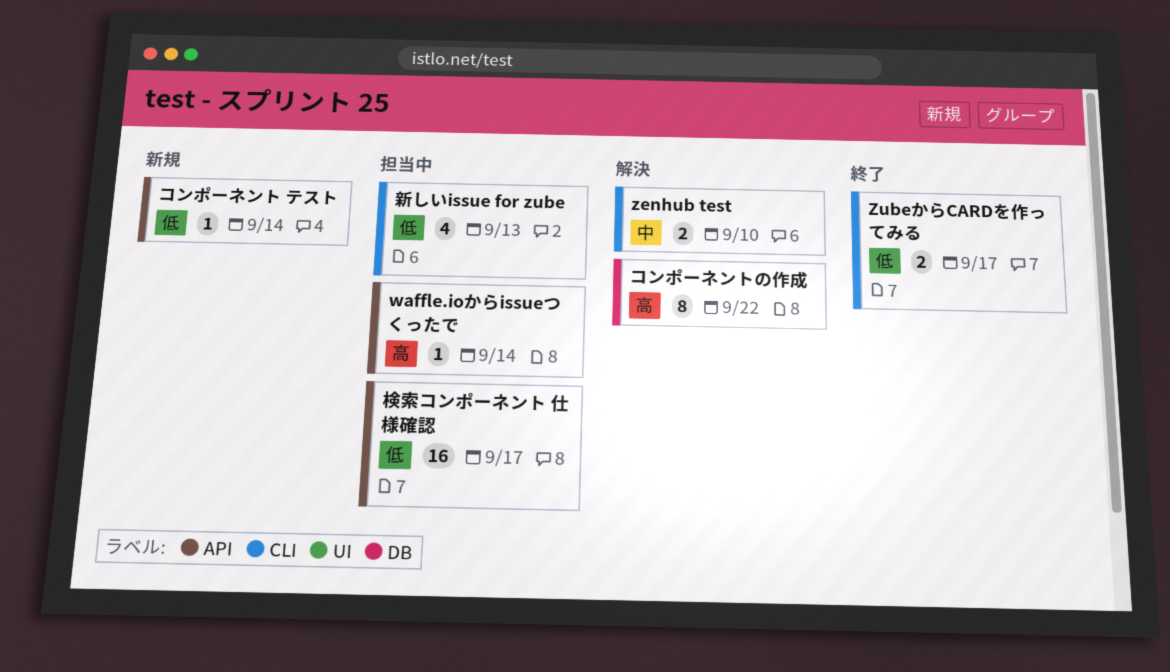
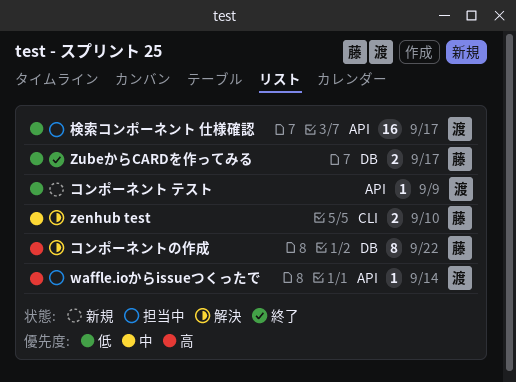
ZubeからCARDを作ってみる, label: CLI -> DB
コンポーネント テスト, due: Sep 14 -> Sep 9
新しいissue for zube: present -> none

